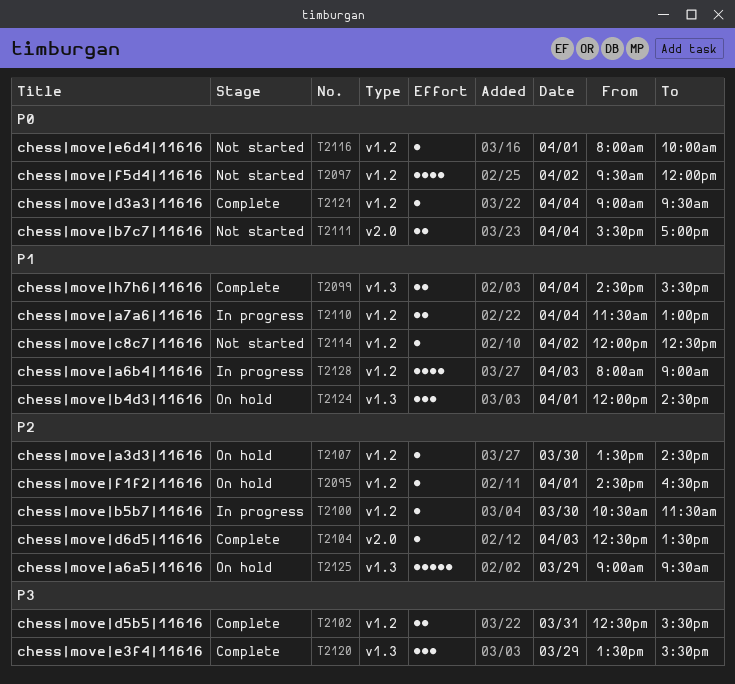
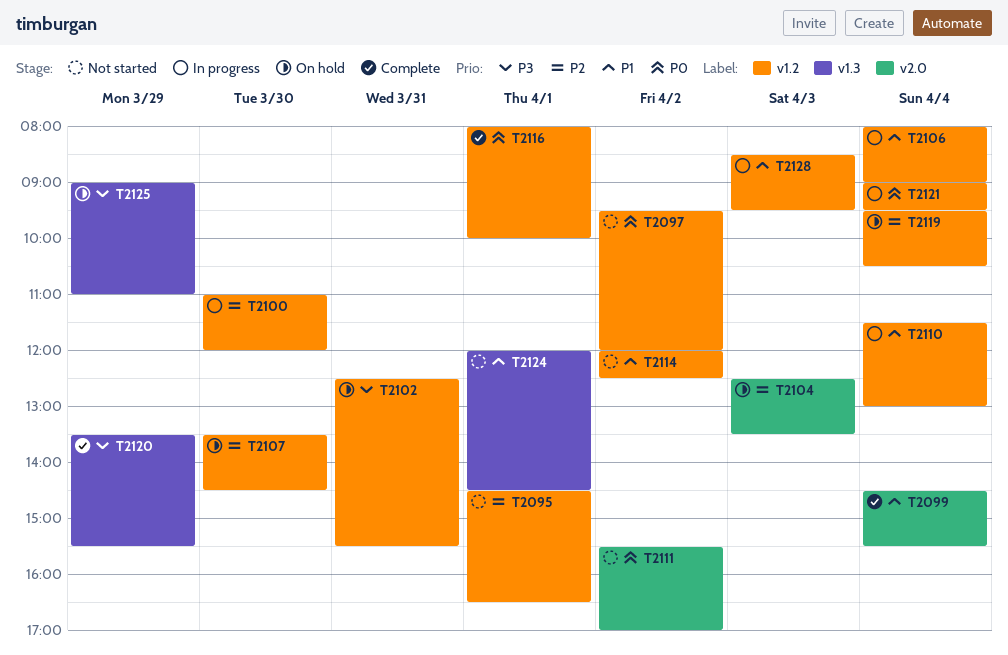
T2095, status: On hold -> Not started
T2099, label: v1.3 -> v2.0
T2100, begins: 10:30 -> 11:00
T2100, ends: 11:30 -> 12:00
T2102, status: Complete -> On hold
T2104, status: Complete -> On hold
T2106: none -> present
T2111, day: Apr 4 -> Apr 2
T2116, status: Not started -> Complete
T2119: none -> present
T2121, status: Complete -> In progress
T2124, status: On hold -> Not started
T2125, priority: P2 -> P3
T2125, ends: 09:30 -> 11:00
T2128, begins: 08:00 -> 08:30
T2128, ends: 09:00 -> 09:30

